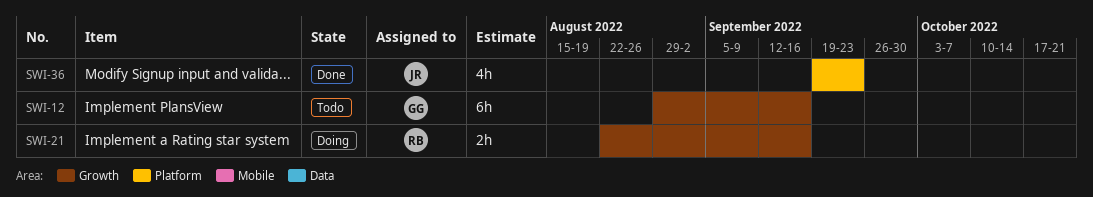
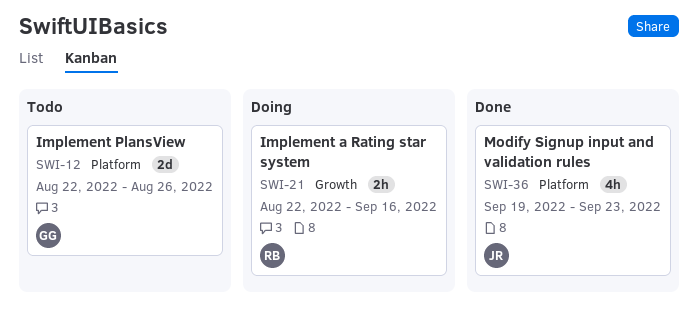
SWI-12, label: Growth -> Platform
SWI-12, estimate: 6h -> 2d
SWI-12, start: Aug 29 -> Aug 22
SWI-12, due: Sep 16 -> Aug 26

